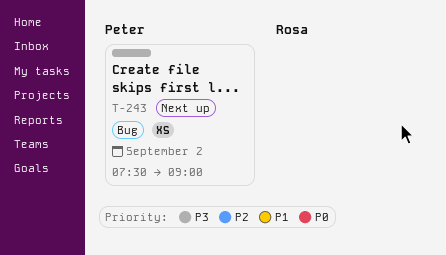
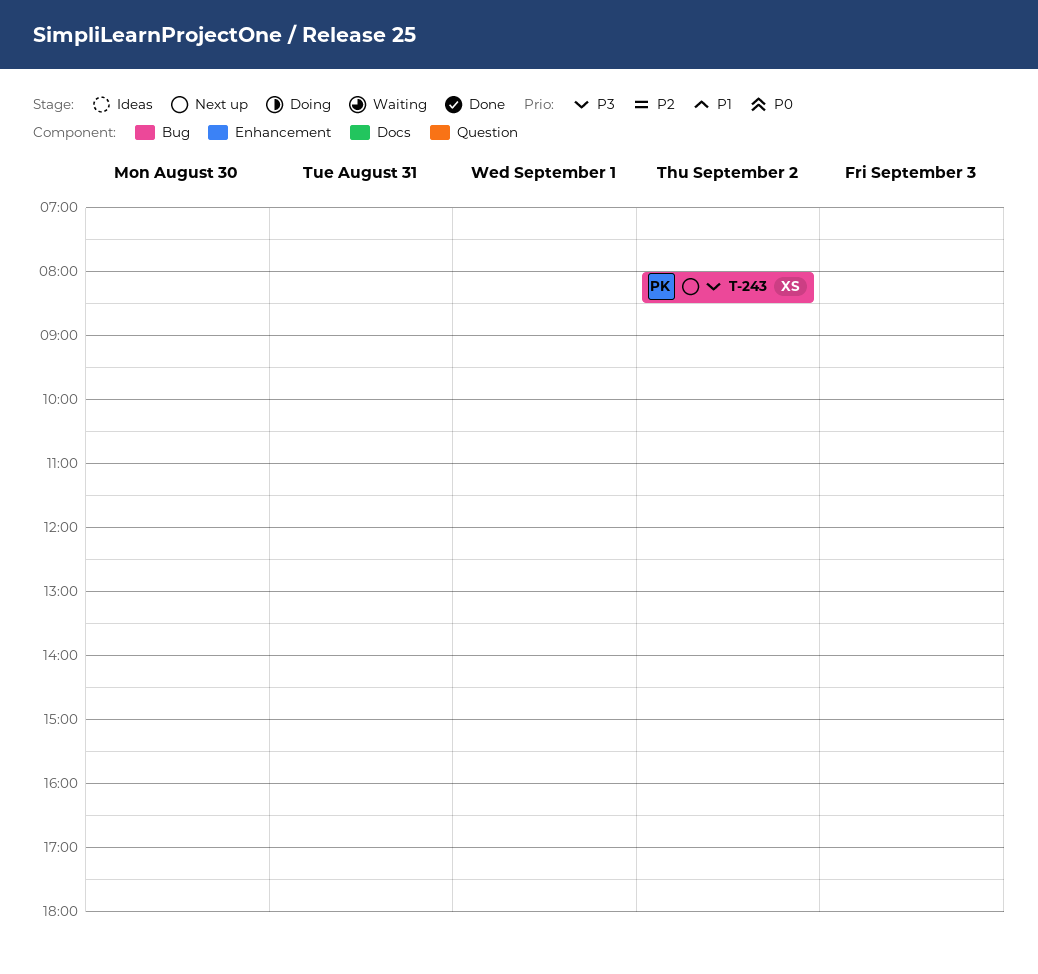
T-243, begins: 07:30 -> 08:00
T-243, ends: 09:00 -> 08:30

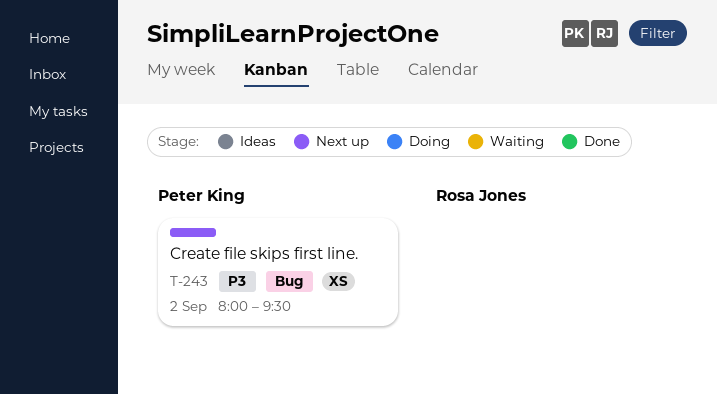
T-243, ends: 08:30 -> 09:30

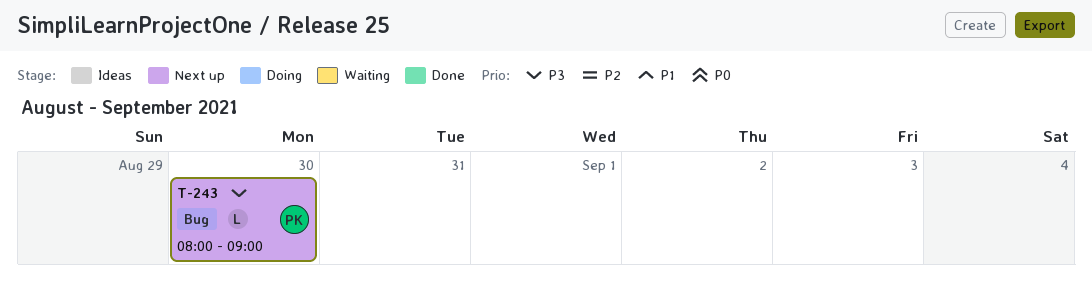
T-243, estimate: XS -> L
T-243, day: Sep 2 -> Aug 30
T-243, ends: 09:30 -> 09:00

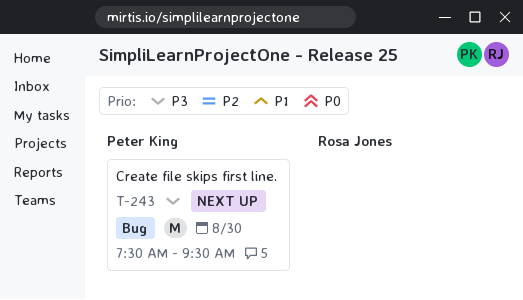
T-243, estimate: L -> M
T-243, begins: 08:00 -> 07:30
T-243, ends: 09:00 -> 09:30

